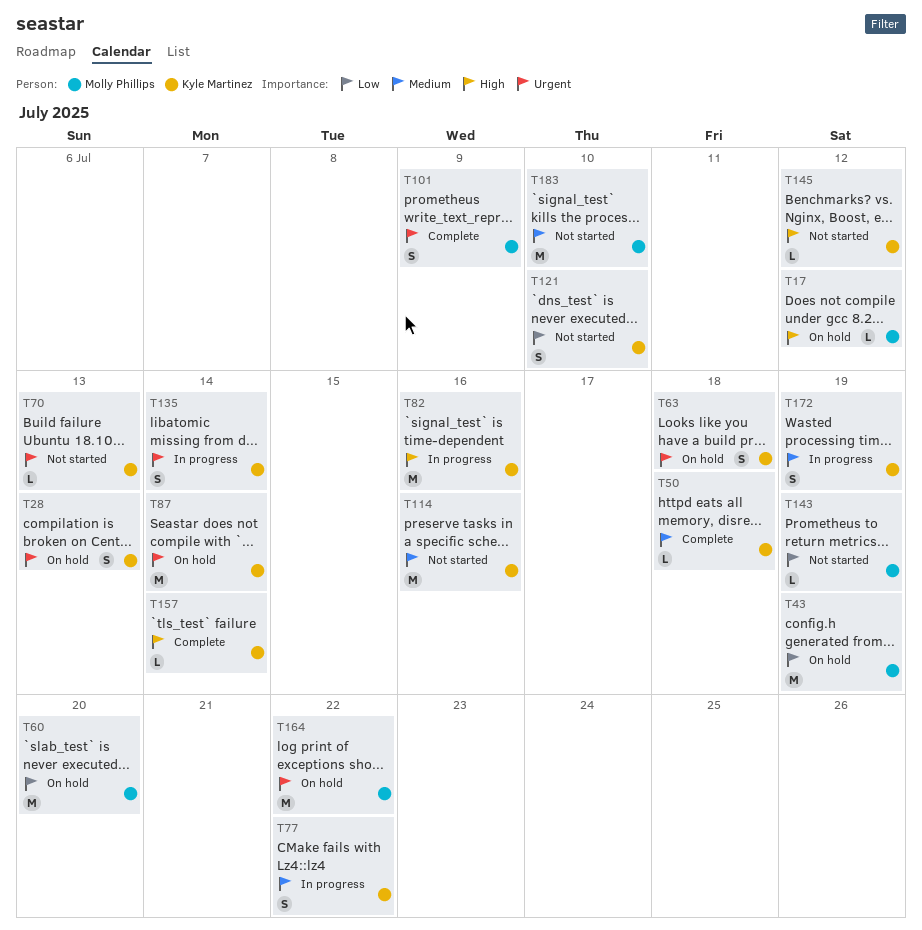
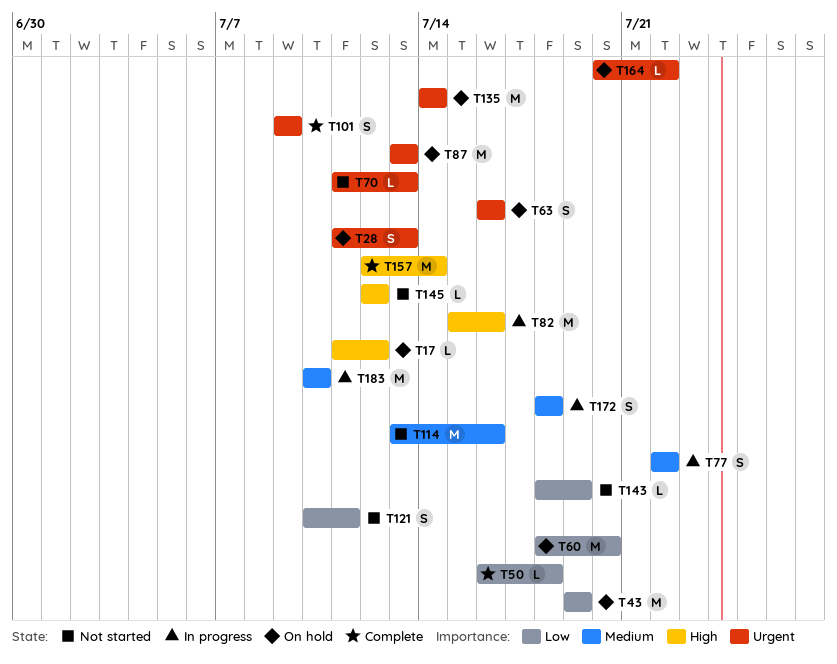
T50, priority: Medium -> Low
T63, due: Jul 18 -> Jul 16
T87, due: Jul 14 -> Jul 13
T121, due: Jul 10 -> Jul 11
T135, status: In progress -> On hold
T135, estimate: S -> M
T157, estimate: L -> M
T164, estimate: M -> L
T172, due: Jul 19 -> Jul 18
T183, status: Not started -> In progress

